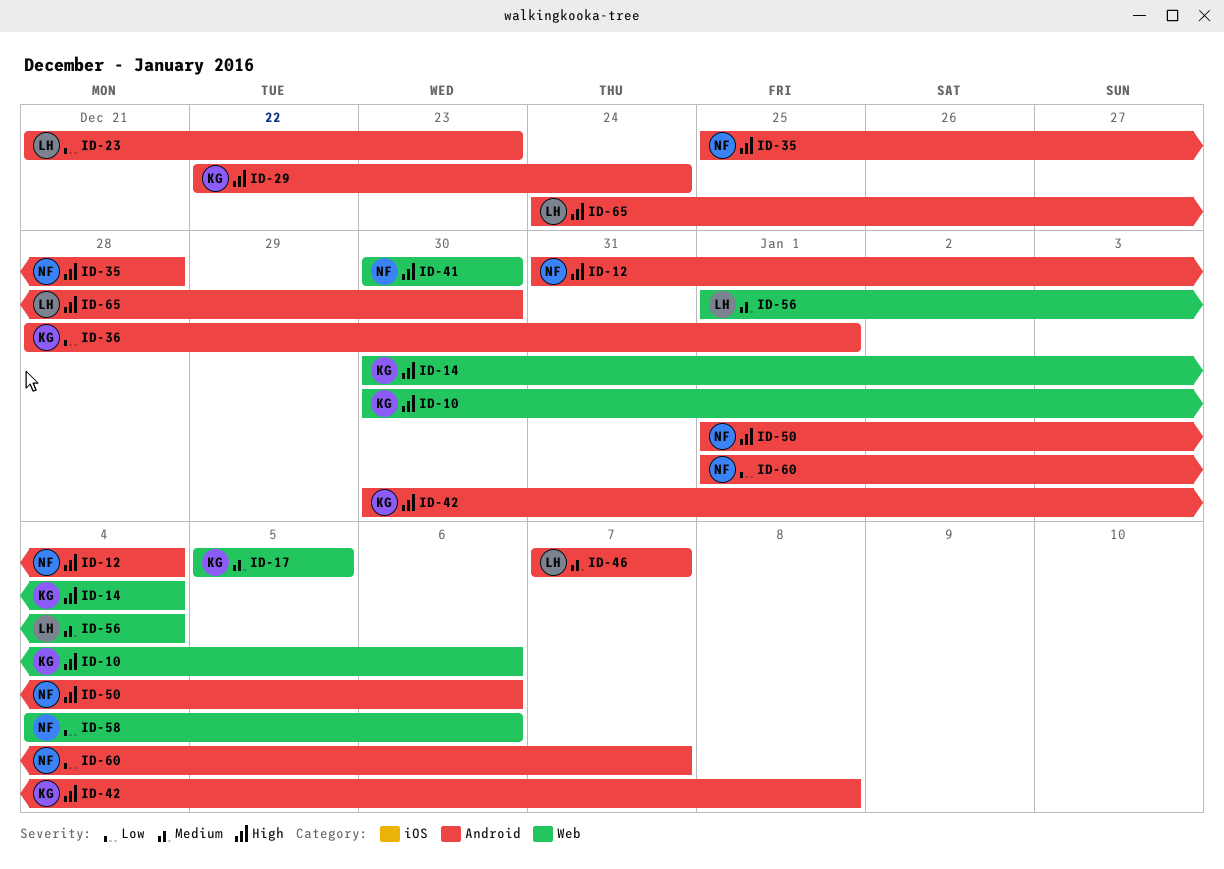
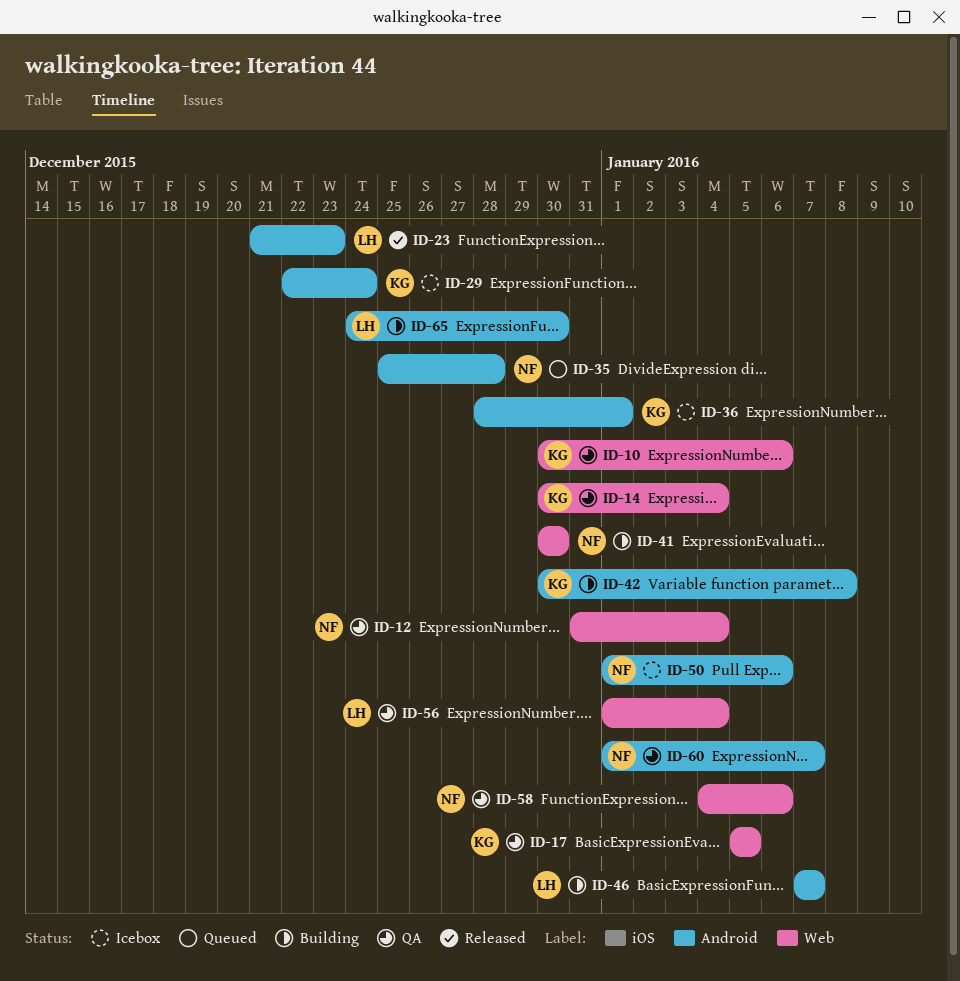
ID-12, label: Android -> Web

